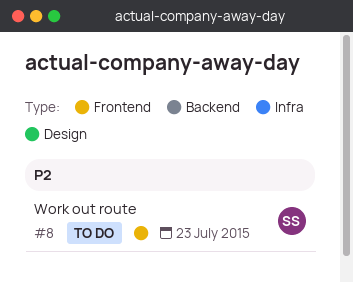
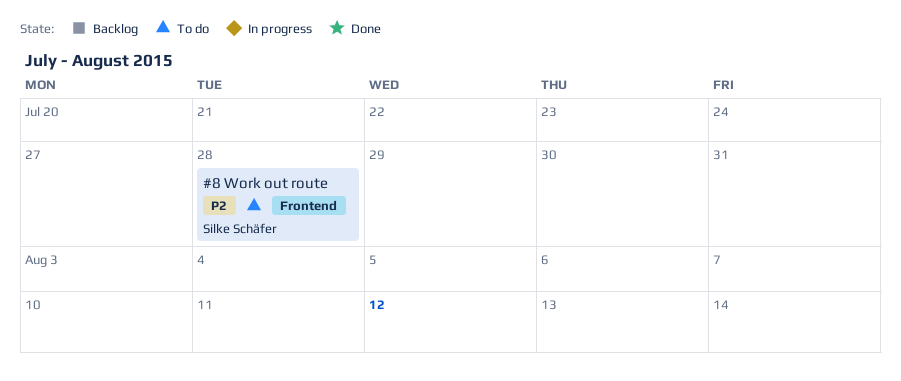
#8, due: Jul 23 -> Jul 28

